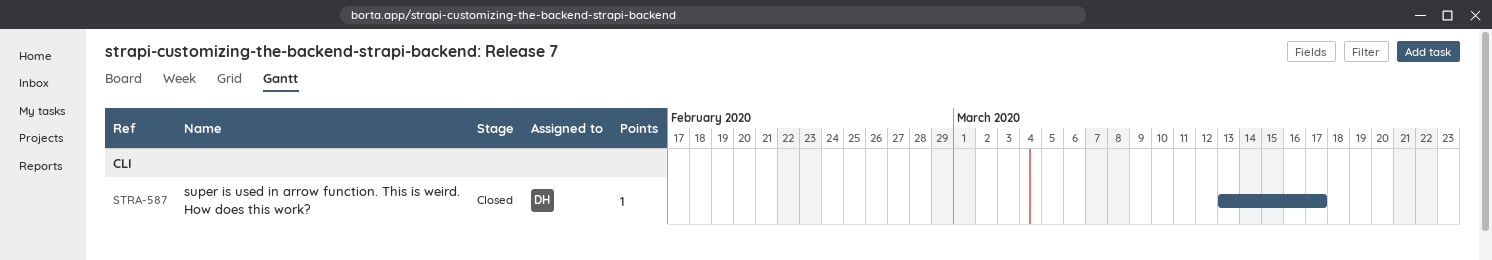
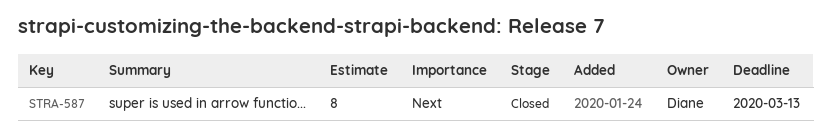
STRA-587, estimate: 1 -> 8
STRA-587, due: Mar 17 -> Mar 13

